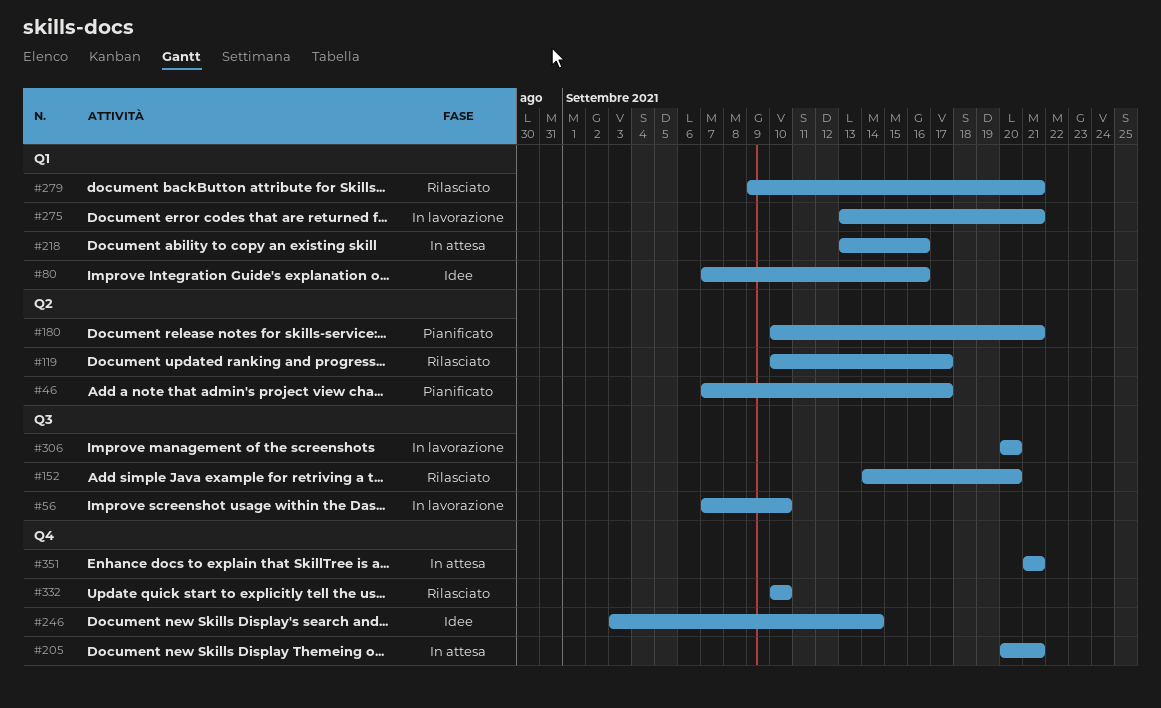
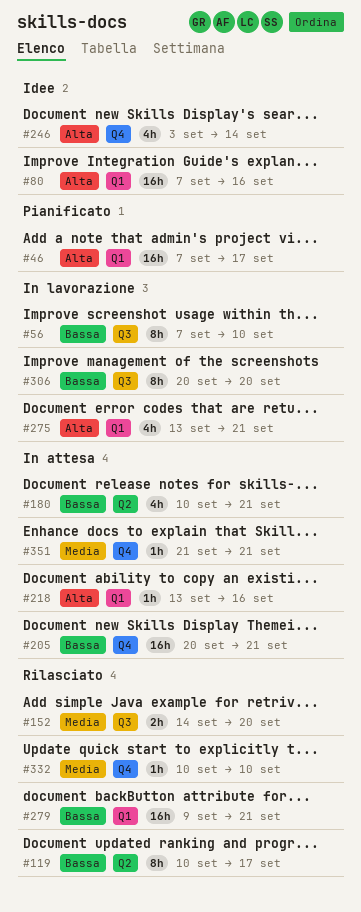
#46, label: Q2 -> Q1
#180, status: Pianificato -> In attesa

